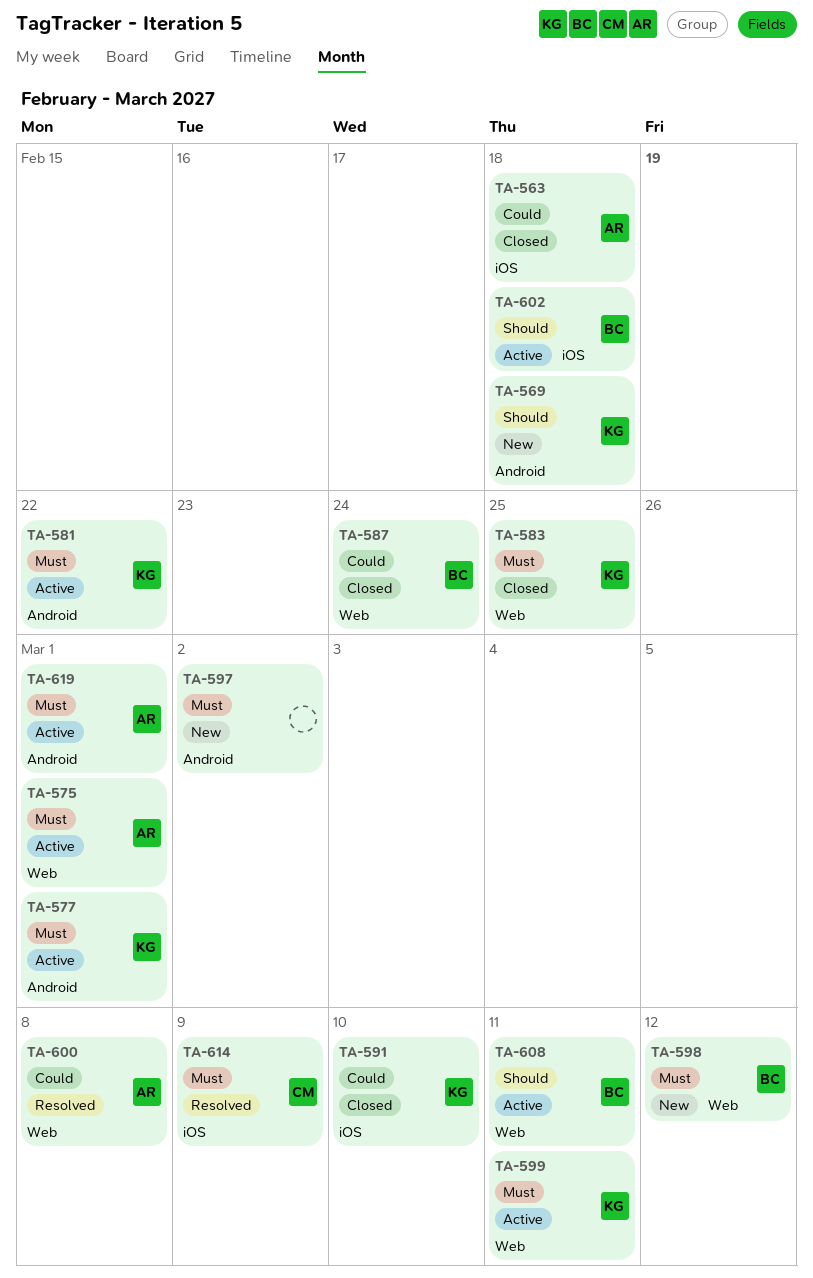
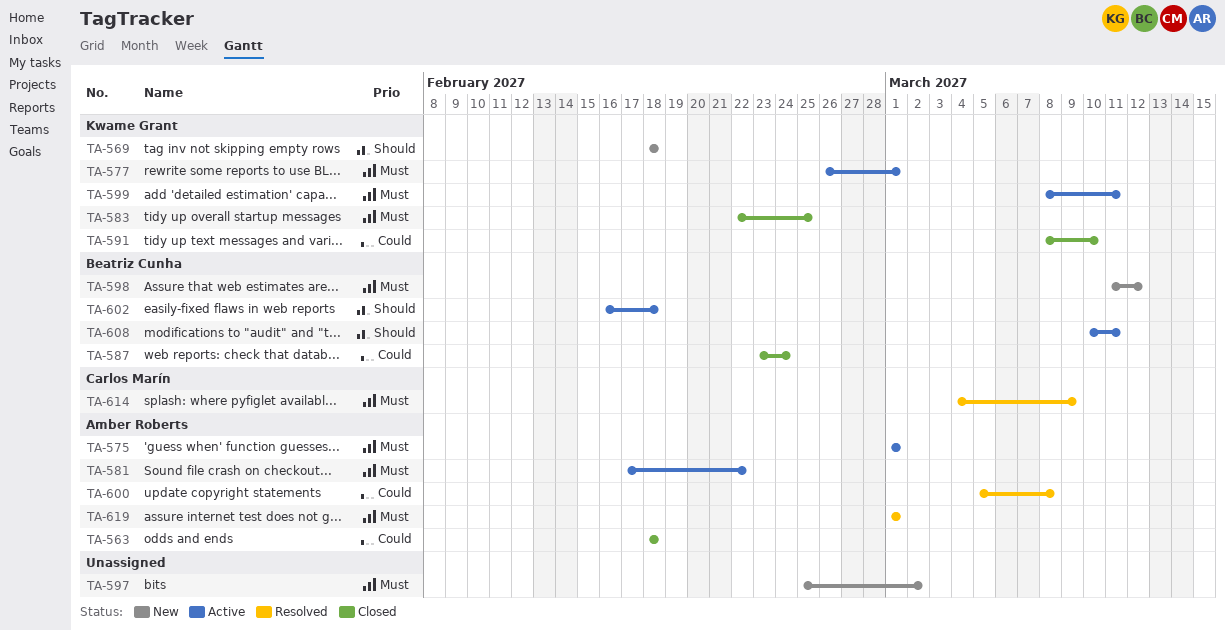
TA-581, owner: Kwame Grant -> Amber Roberts
TA-619, status: Active -> Resolved

